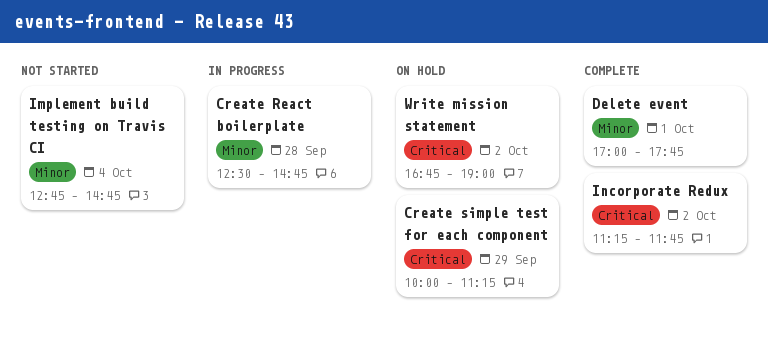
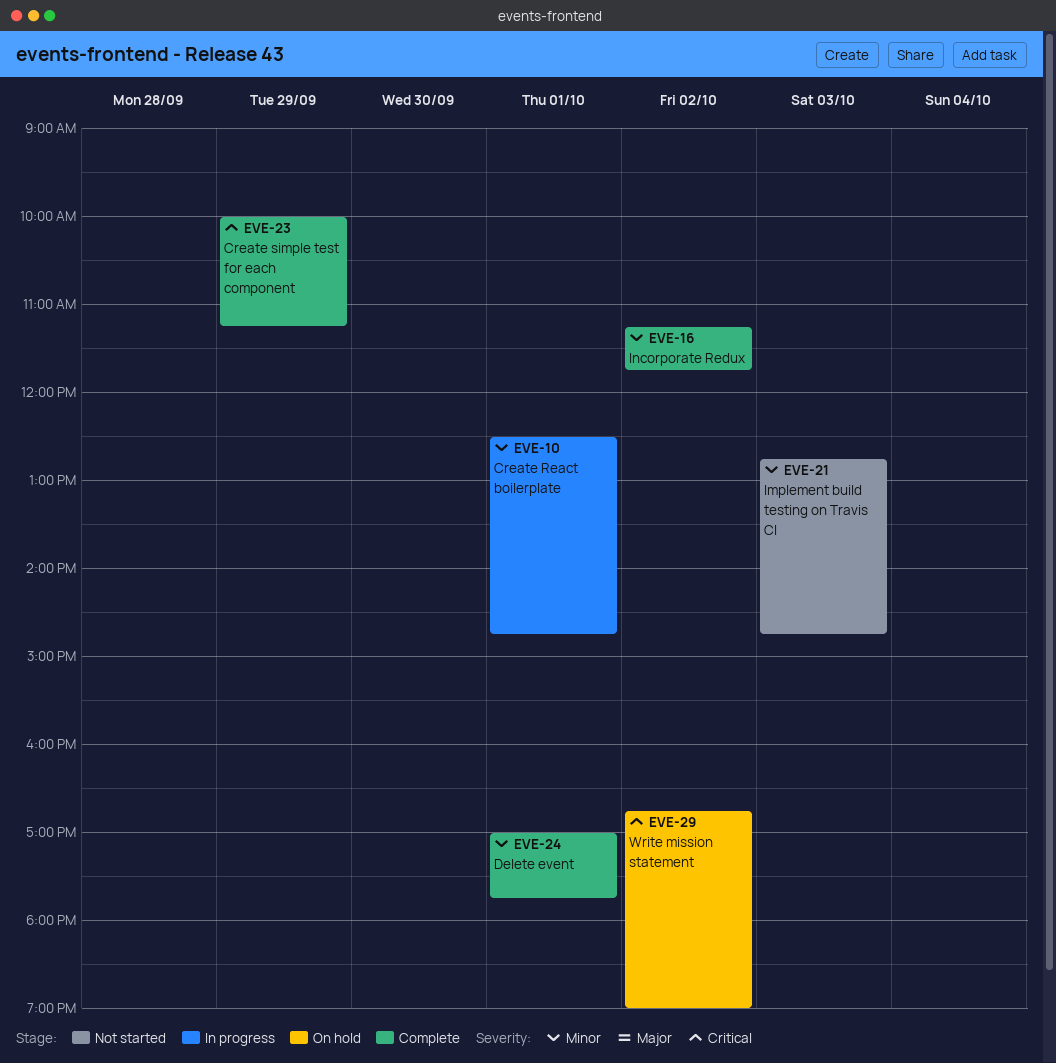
Create React boilerplate, day: Sep 28 -> Oct 1
Create simple test for each component, status: On hold -> Complete
Implement build testing on Travis CI, day: Oct 4 -> Oct 3
Incorporate Redux, priority: Critical -> Minor

